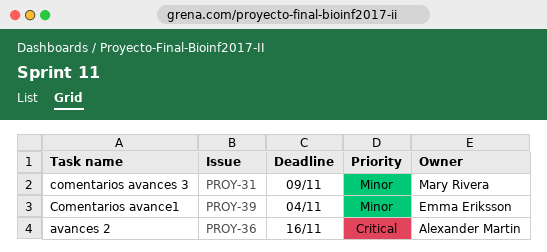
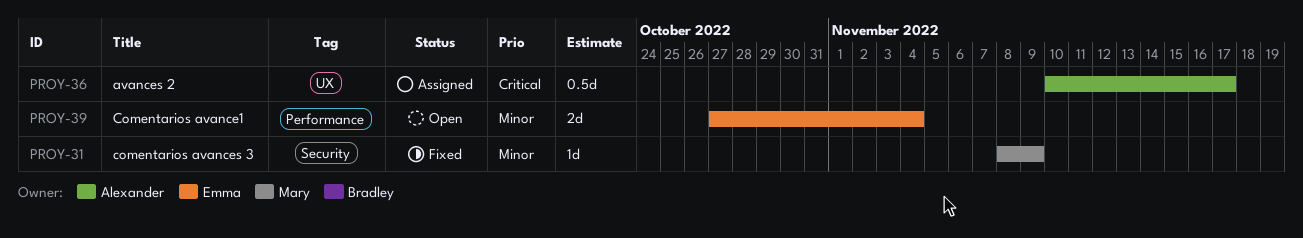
PROY-36, due: Nov 16 -> Nov 17

